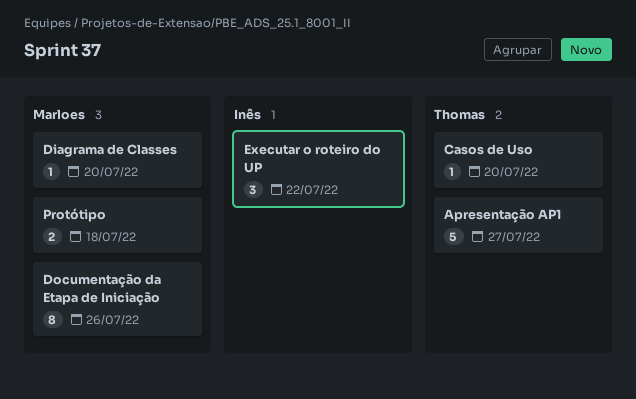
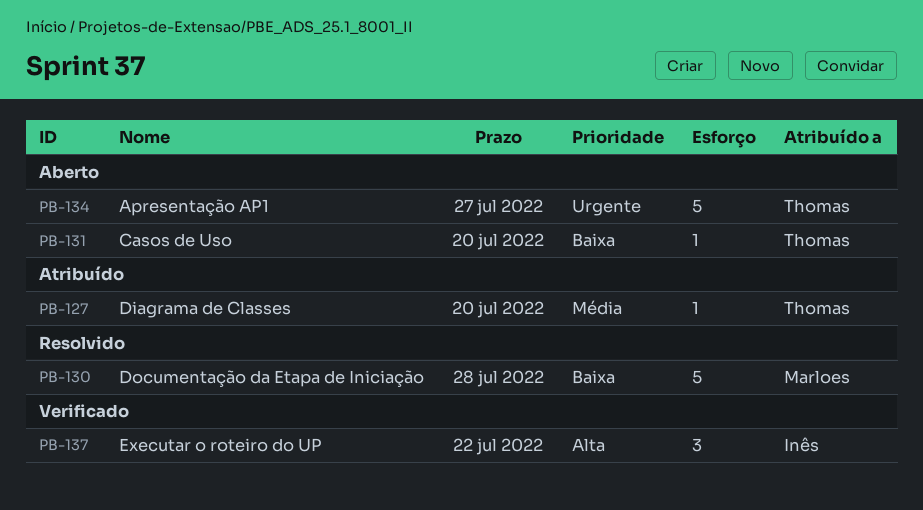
Diagrama de Classes, owner: Marloes -> Thomas
Documentação da Etapa de Iniciação, estimate: 8 -> 5
Documentação da Etapa de Iniciação, due: Jul 26 -> Jul 28
Protótipo: present -> none

